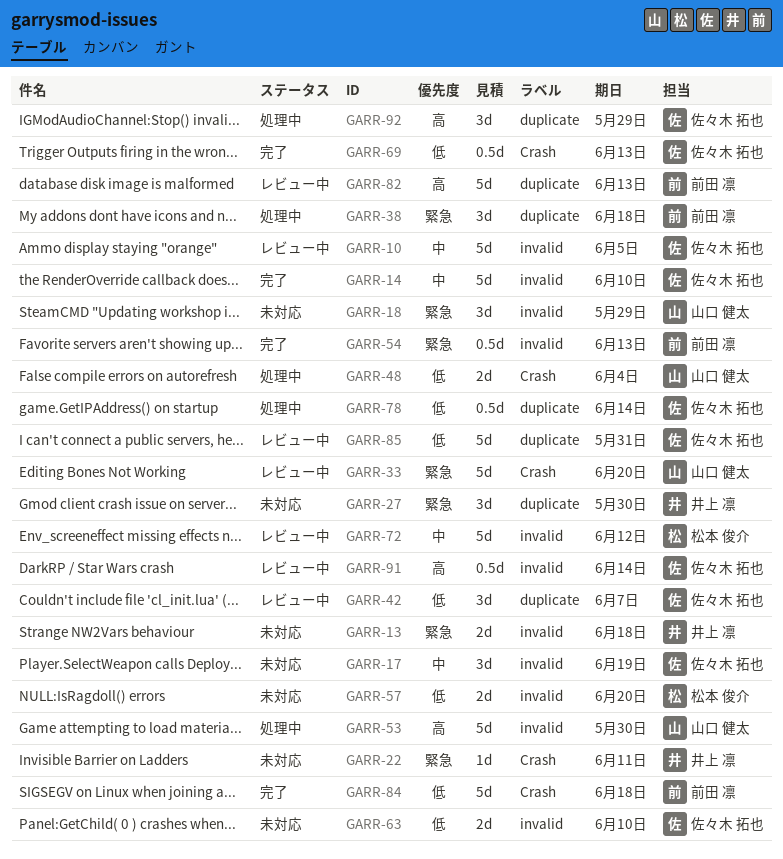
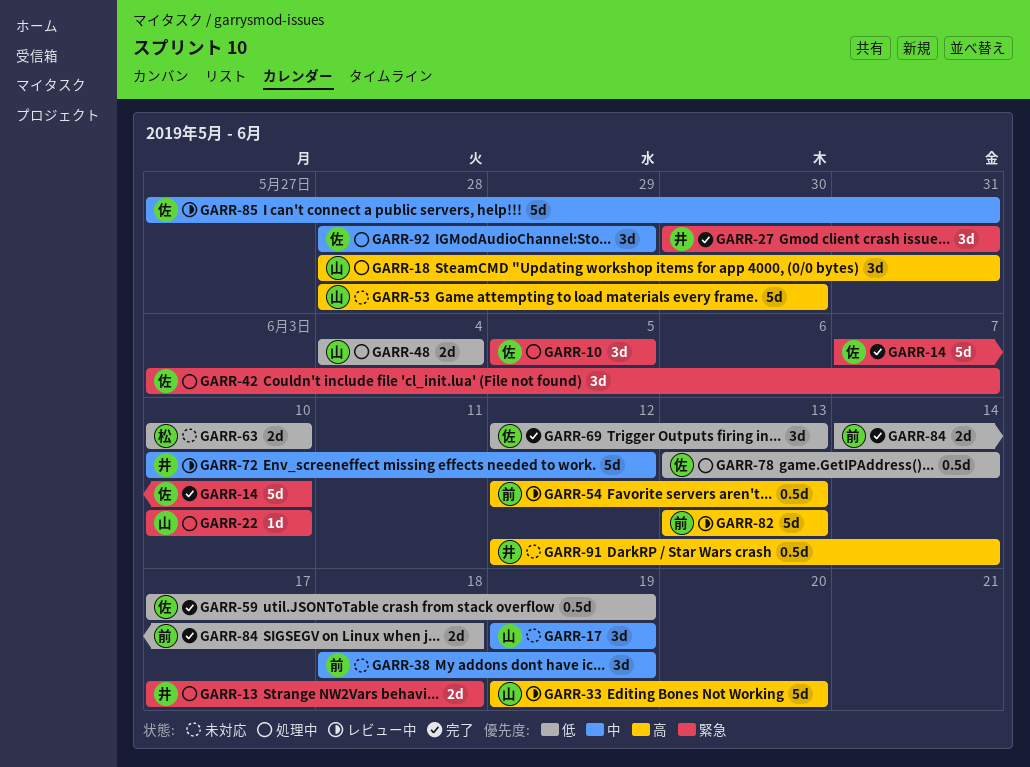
GARR-10, status: レビュー中 -> 処理中
GARR-10, priority: 中 -> 緊急
GARR-10, estimate: 5d -> 3d
GARR-13, status: 未対応 -> 処理中
GARR-14, priority: 中 -> 緊急
GARR-17, owner: 佐々木 拓也 -> 山口 健太
GARR-18, status: 未対応 -> 処理中
GARR-18, priority: 緊急 -> 高
GARR-18, due: May 29 -> May 31
GARR-22, status: 未対応 -> 処理中
GARR-22, owner: 井上 凛 -> 山口 健太
GARR-22, due: Jun 11 -> Jun 10
GARR-27, status: 未対応 -> 完了
GARR-27, due: May 30 -> May 31
GARR-33, priority: 緊急 -> 高
GARR-38, status: 処理中 -> 未対応
GARR-38, priority: 緊急 -> 中
GARR-38, due: Jun 18 -> Jun 19
GARR-42, status: レビュー中 -> 処理中
GARR-42, priority: 低 -> 緊急
GARR-53, status: 処理中 -> 未対応
GARR-54, status: 完了 -> レビュー中
GARR-54, priority: 緊急 -> 高
GARR-57: present -> none
GARR-59: none -> present
GARR-63, owner: 佐々木 拓也 -> 松本 俊介
GARR-69, estimate: 0.5d -> 3d
GARR-72, owner: 松本 俊介 -> 井上 凛
GARR-84, estimate: 5d -> 2d
GARR-85, priority: 低 -> 中
GARR-91, status: レビュー中 -> 未対応
GARR-91, owner: 佐々木 拓也 -> 井上 凛
GARR-92, priority: 高 -> 中

